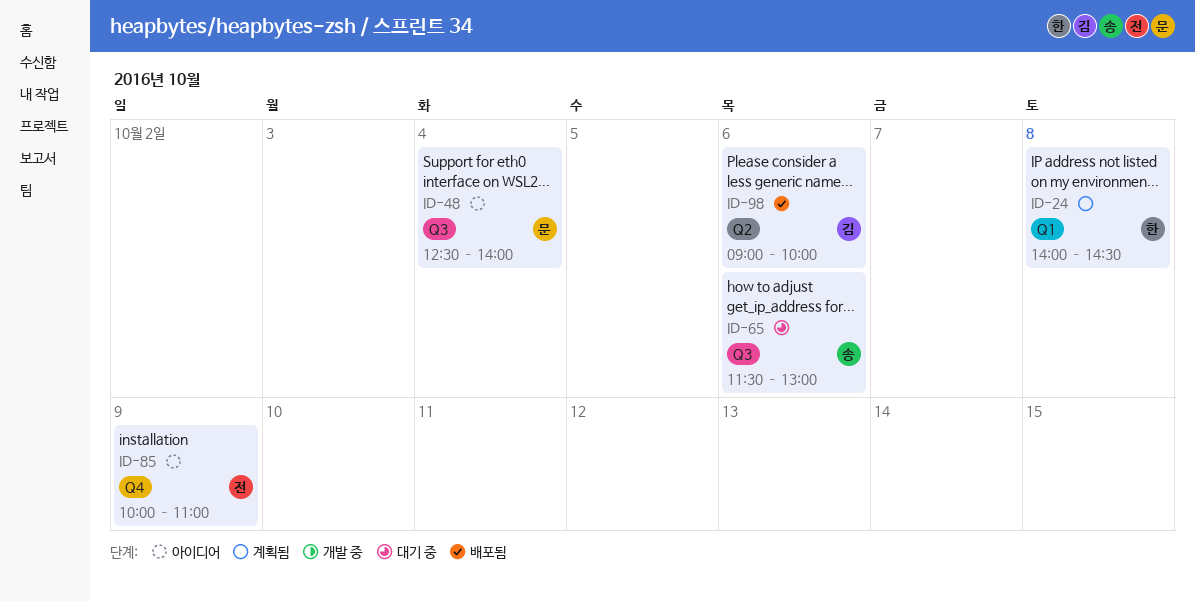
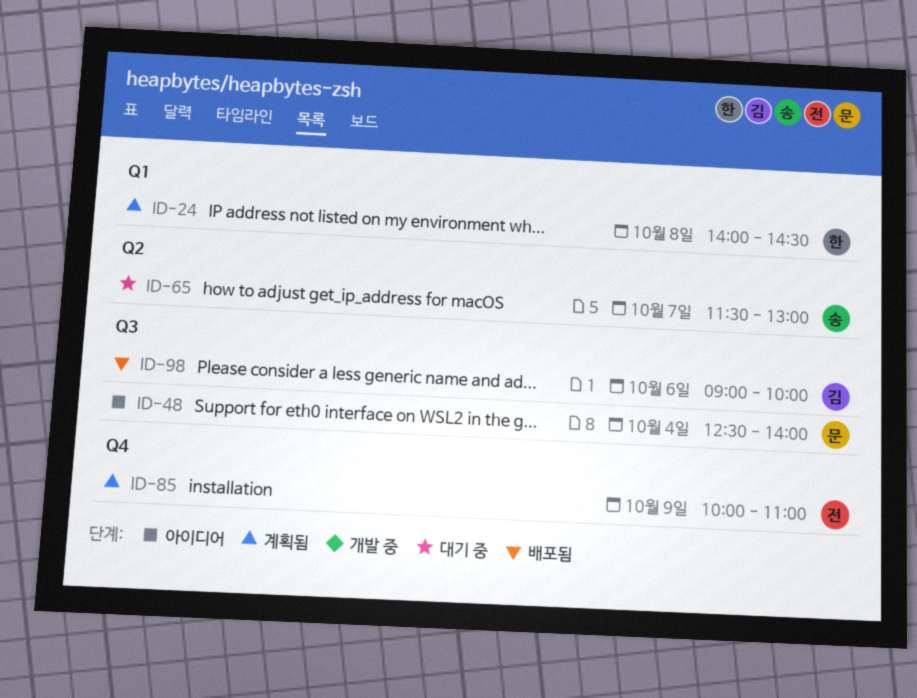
ID-65, label: Q3 -> Q2
ID-65, day: Oct 6 -> Oct 7
ID-85, status: 아이디어 -> 계획됨
ID-98, label: Q2 -> Q3

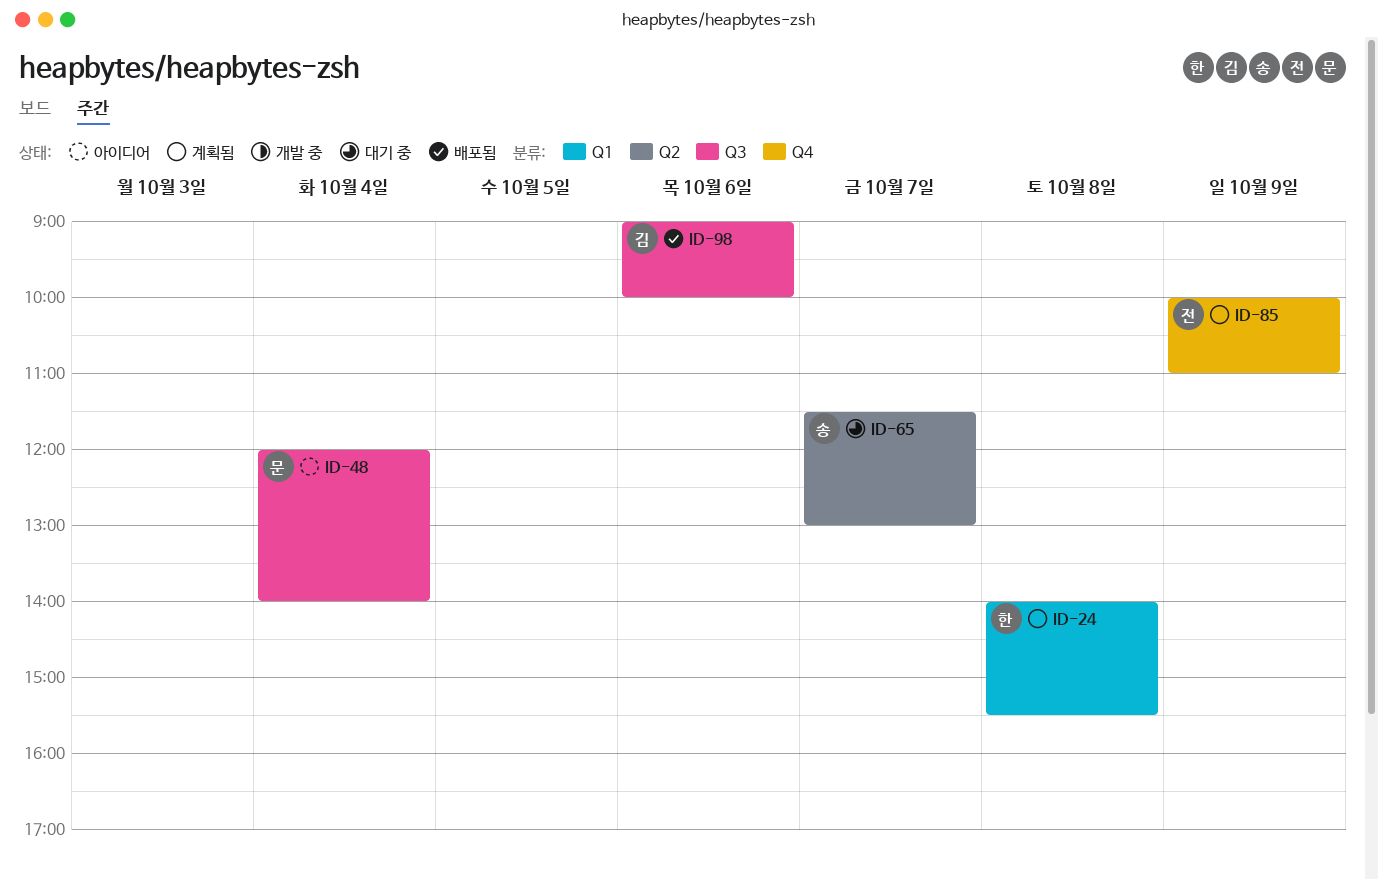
ID-24, ends: 14:30 -> 15:30
ID-48, begins: 12:30 -> 12:00

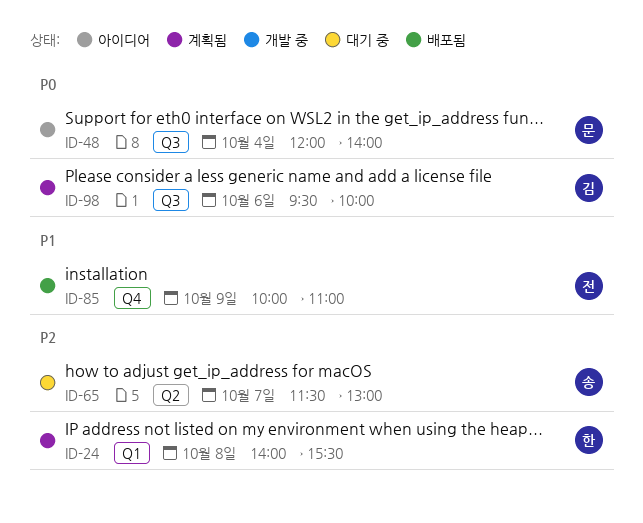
ID-85, status: 계획됨 -> 배포됨
ID-98, status: 배포됨 -> 계획됨
ID-98, begins: 09:00 -> 09:30

